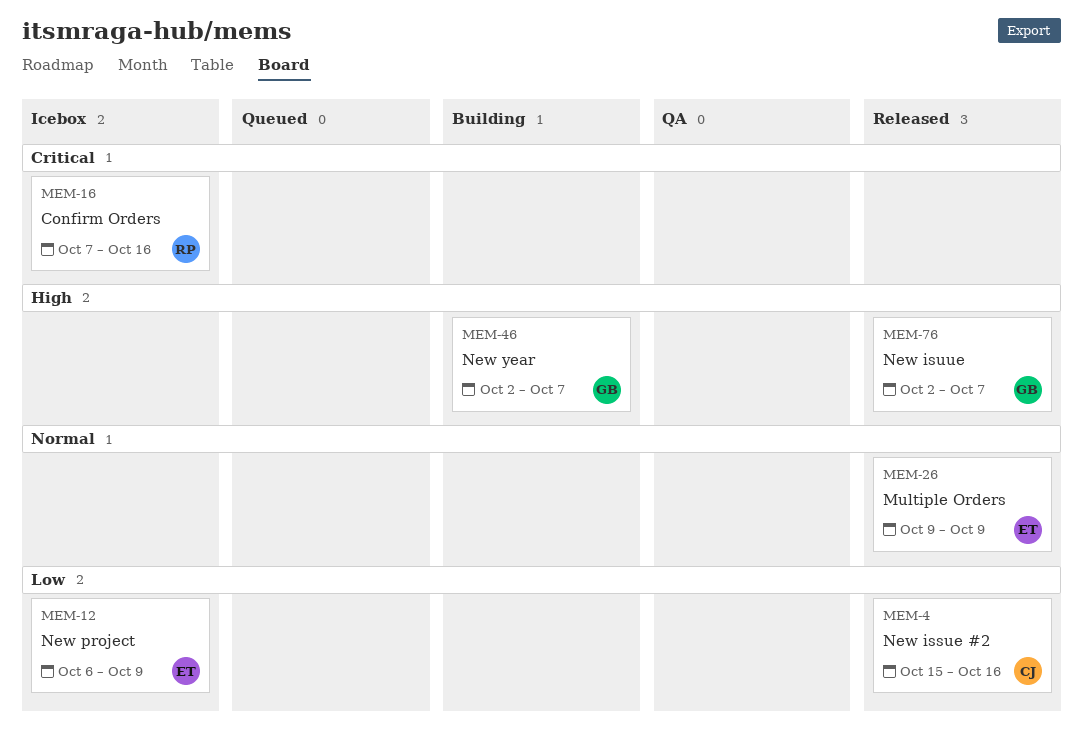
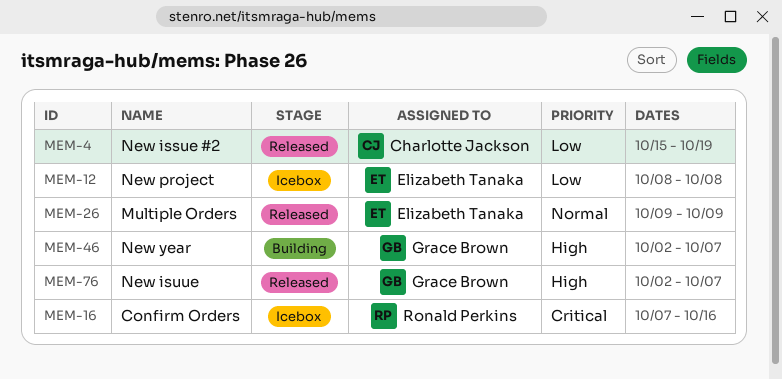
MEM-4, due: Oct 16 -> Oct 19
MEM-12, start: Oct 6 -> Oct 8
MEM-12, due: Oct 9 -> Oct 8

